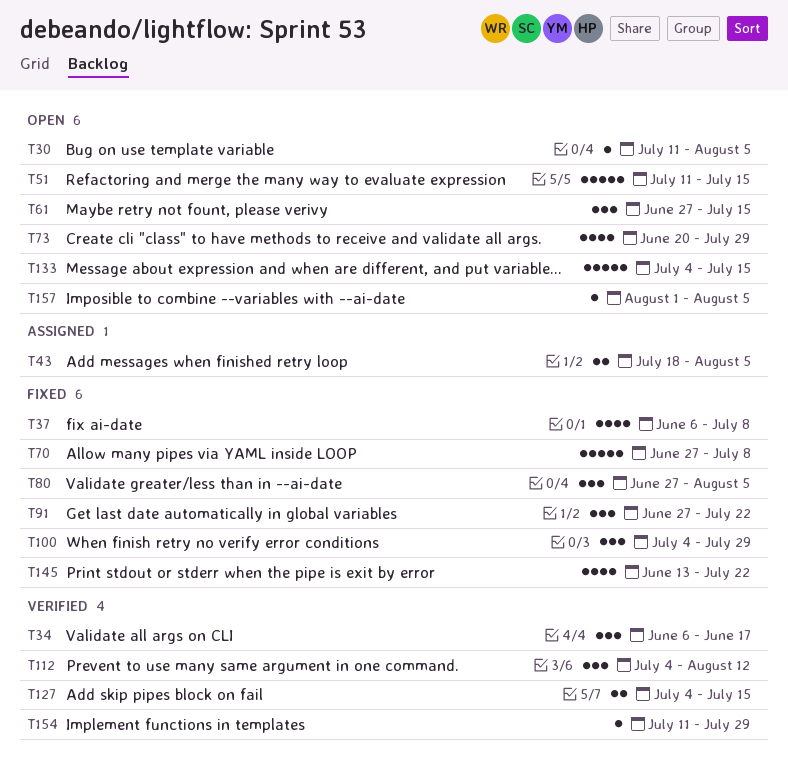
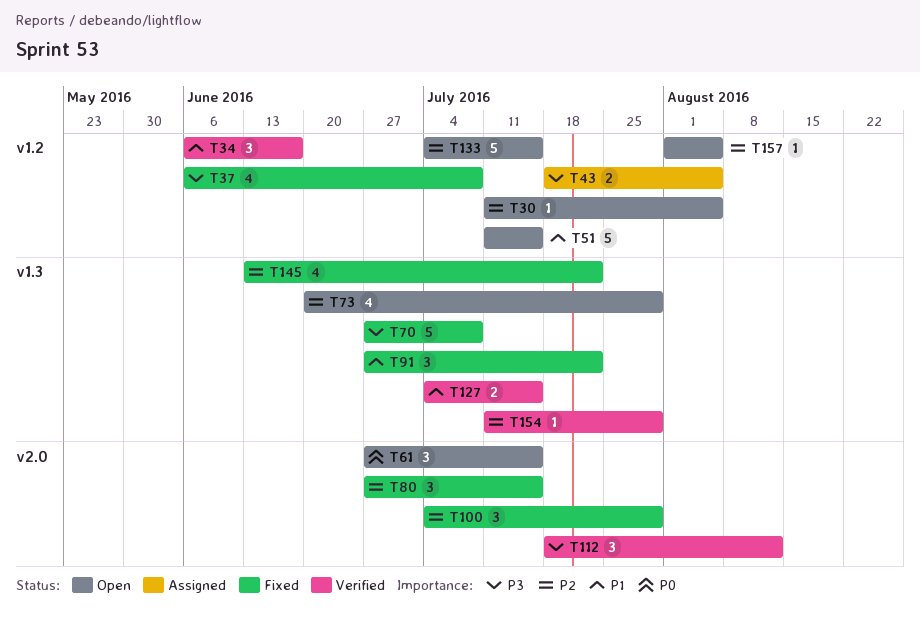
T80, due: Aug 5 -> Jul 15
T112, start: Jul 4 -> Jul 18

